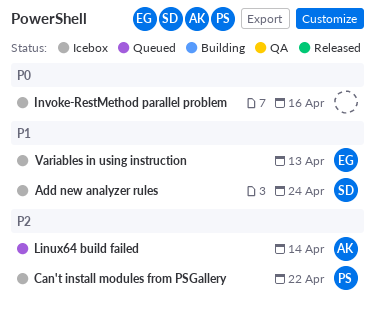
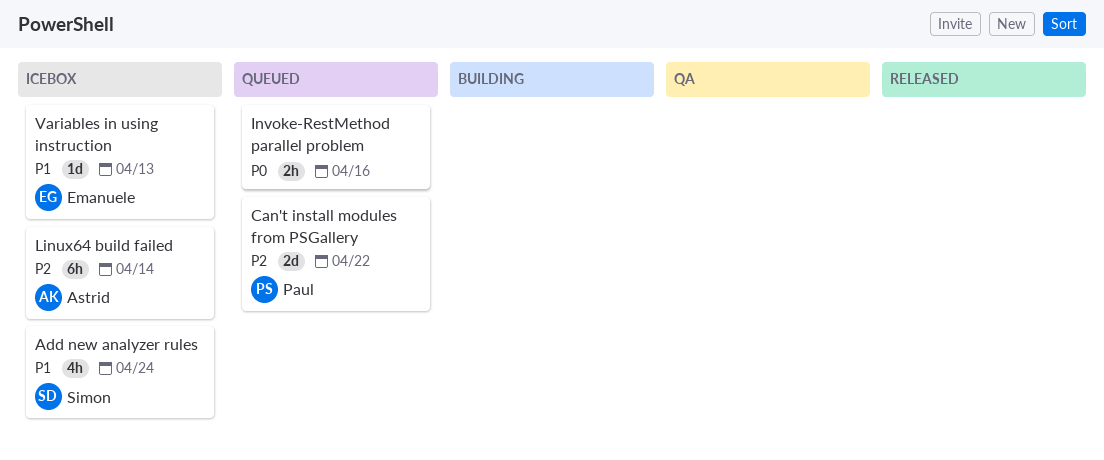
Can't install modules from PSGallery, status: Icebox -> Queued
Invoke-RestMethod parallel problem, status: Icebox -> Queued
Linux64 build failed, status: Queued -> Icebox

